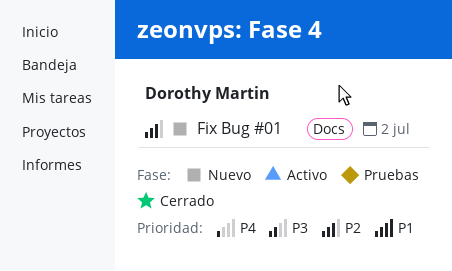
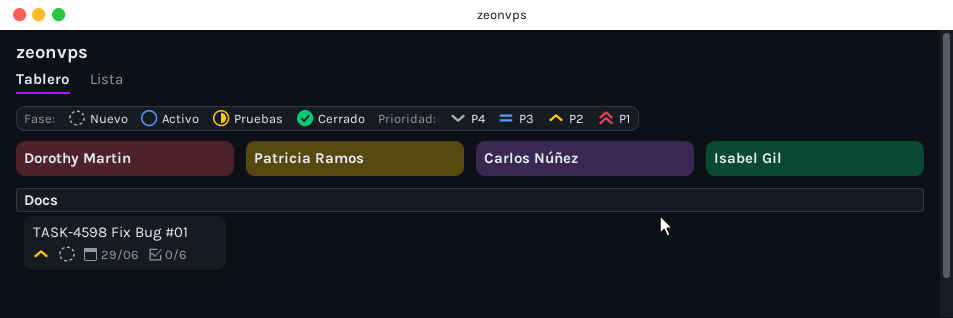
Fix Bug #01, due: Jul 2 -> Jun 29

